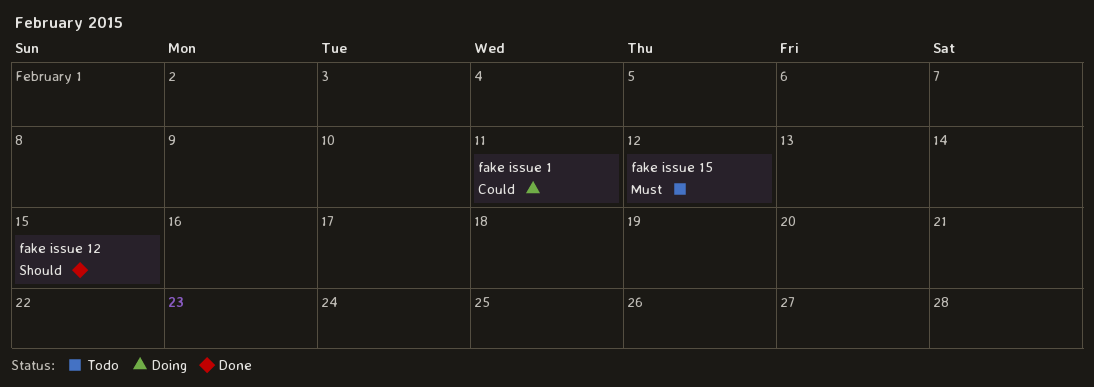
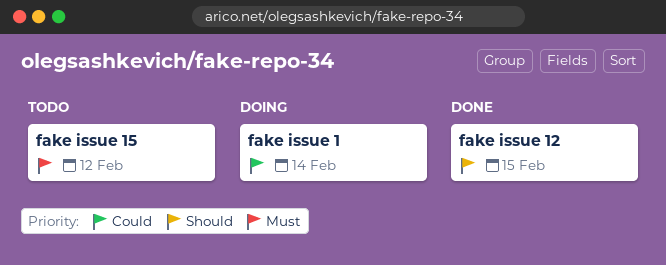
fake issue 1, due: Feb 11 -> Feb 14

